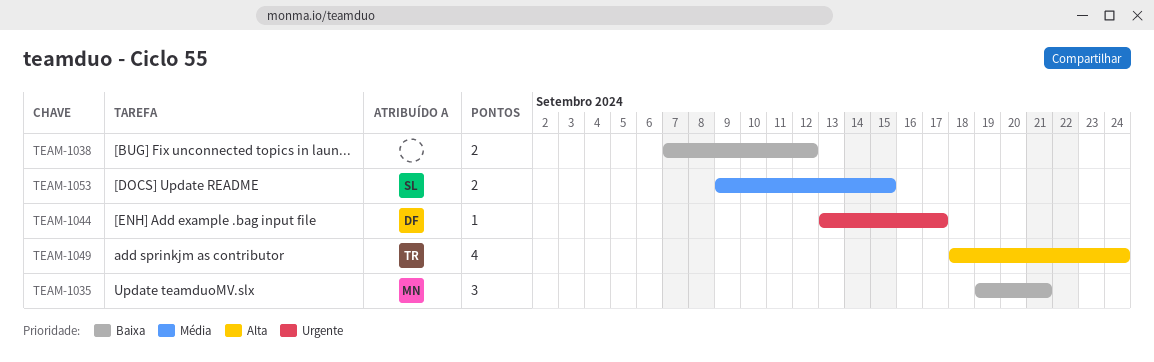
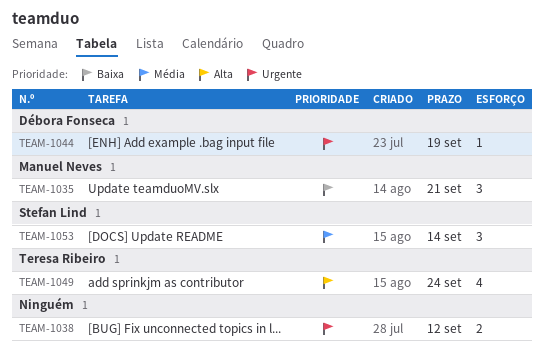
TEAM-1038, priority: Baixa -> Urgente
TEAM-1044, due: Sep 17 -> Sep 19
TEAM-1053, estimate: 2 -> 3
TEAM-1053, due: Sep 15 -> Sep 14

